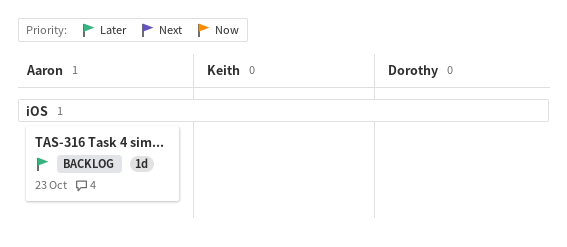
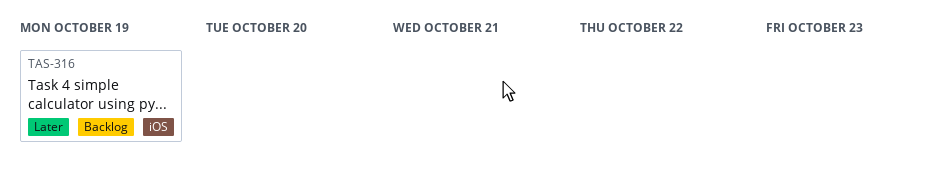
TAS-316, due: Oct 23 -> Oct 19

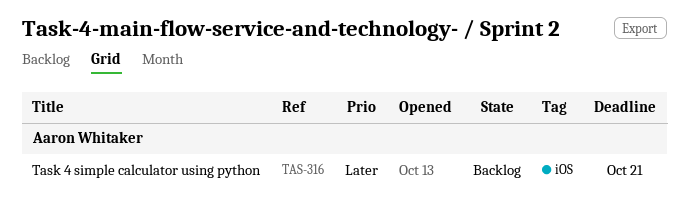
TAS-316, due: Oct 19 -> Oct 21

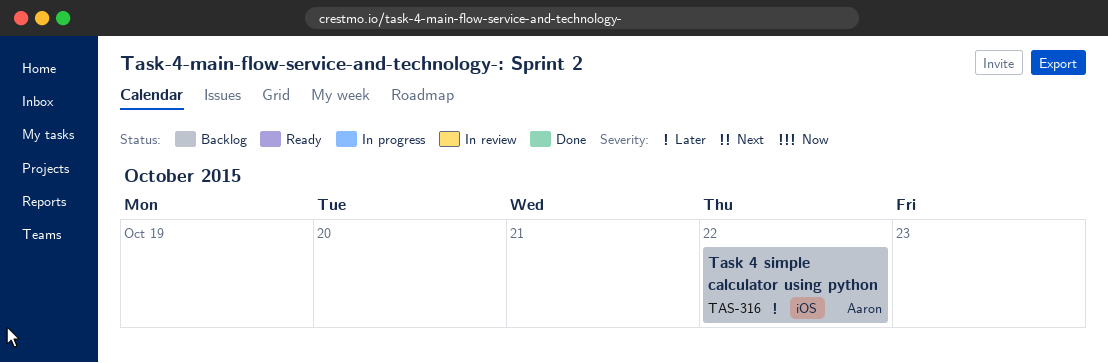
TAS-316, due: Oct 21 -> Oct 22

